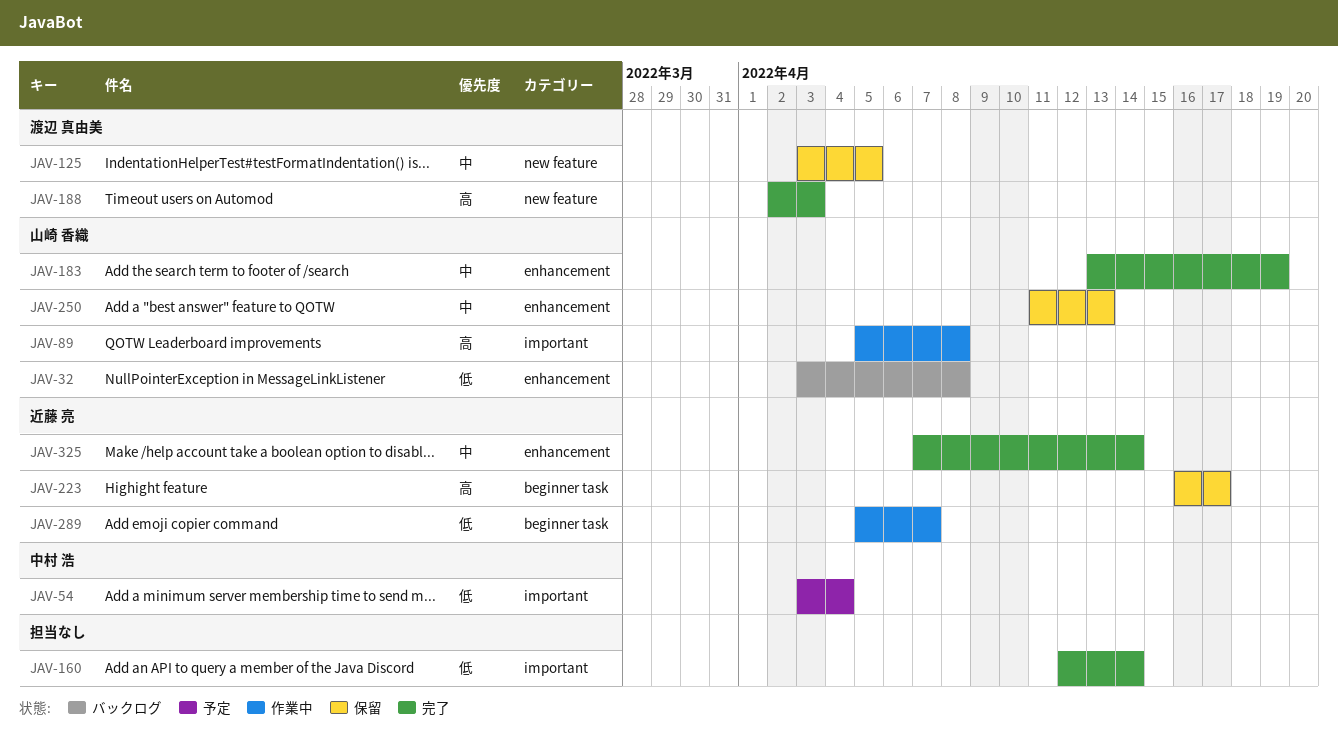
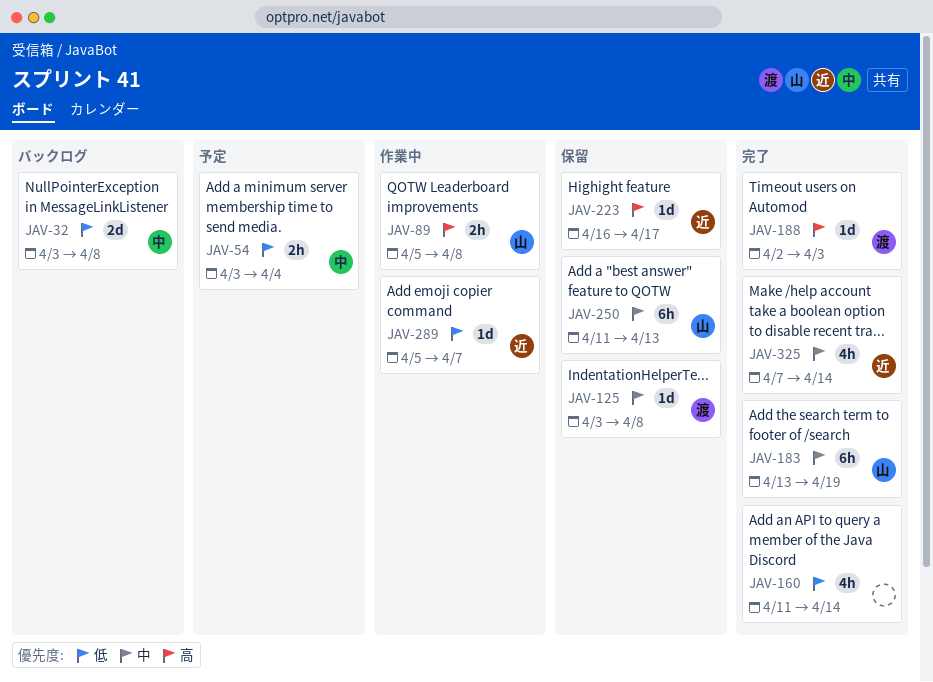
JAV-32, owner: 山崎 香織 -> 中村 浩
JAV-125, due: Apr 5 -> Apr 8
JAV-160, start: Apr 12 -> Apr 11

